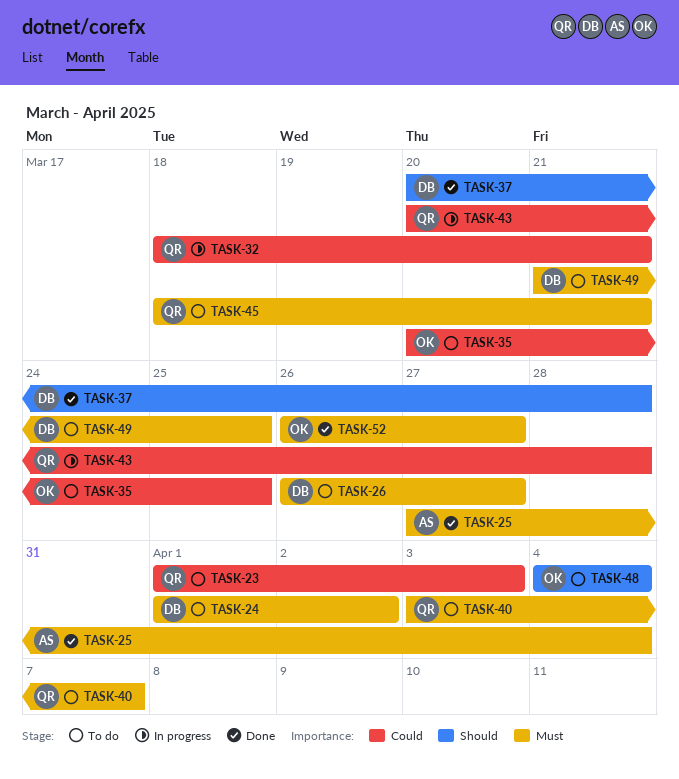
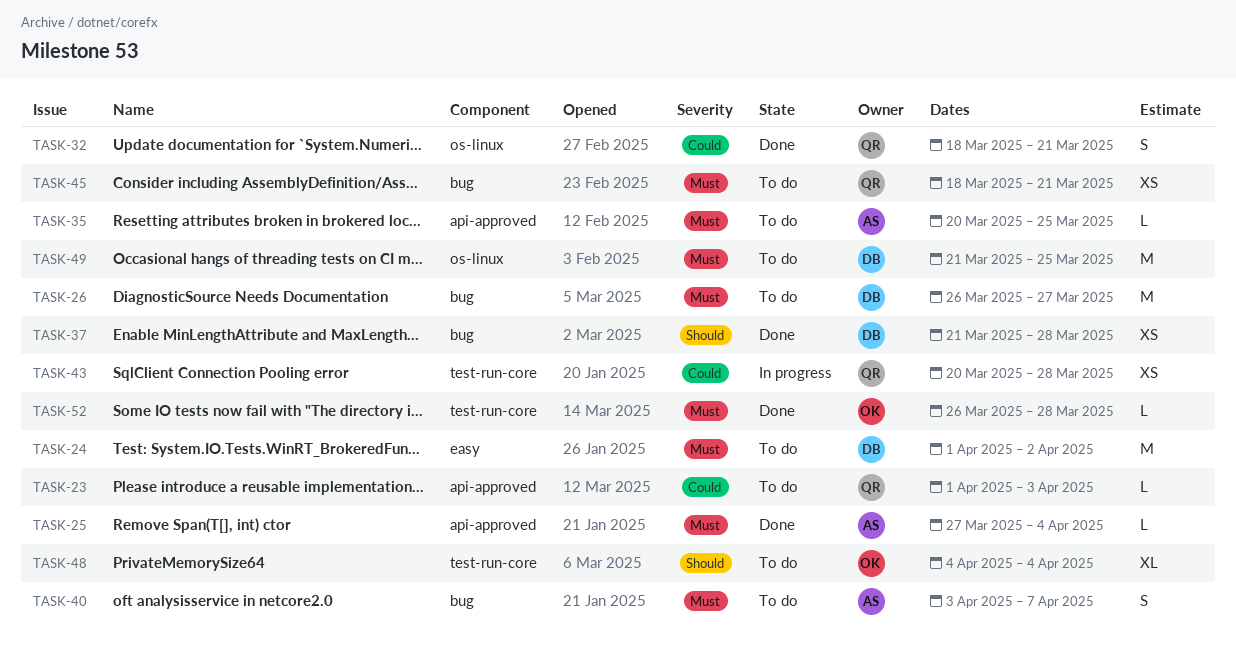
TASK-32, status: In progress -> Done
TASK-35, owner: OK -> AS
TASK-35, priority: Could -> Must
TASK-37, start: Mar 20 -> Mar 21
TASK-40, owner: QR -> AS
TASK-52, due: Mar 27 -> Mar 28

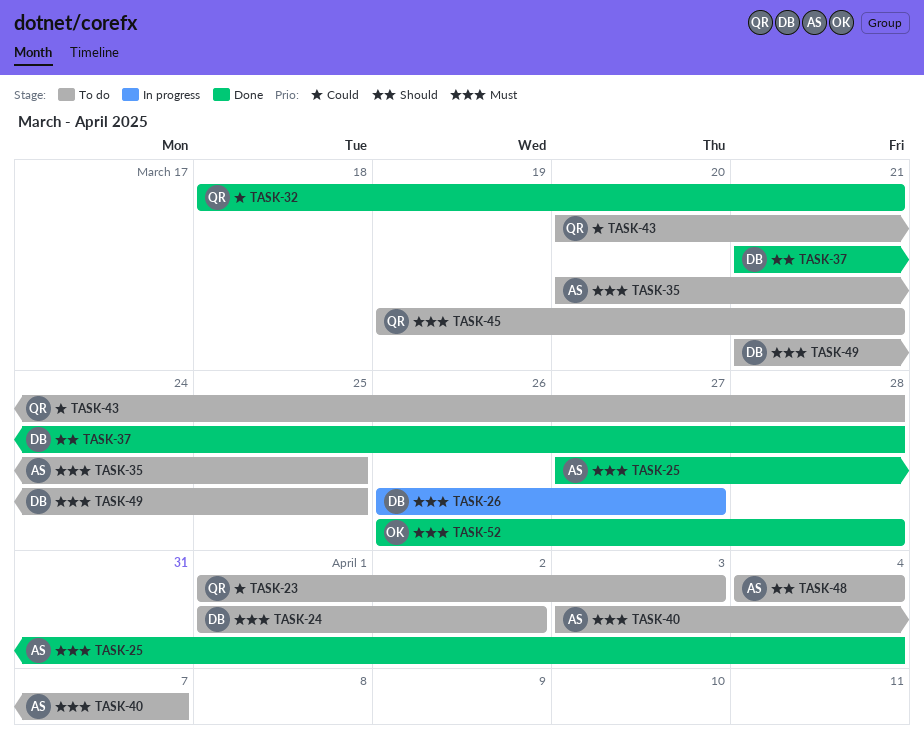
TASK-26, status: To do -> In progress
TASK-43, status: In progress -> To do
TASK-45, start: Mar 18 -> Mar 19
TASK-48, owner: OK -> AS

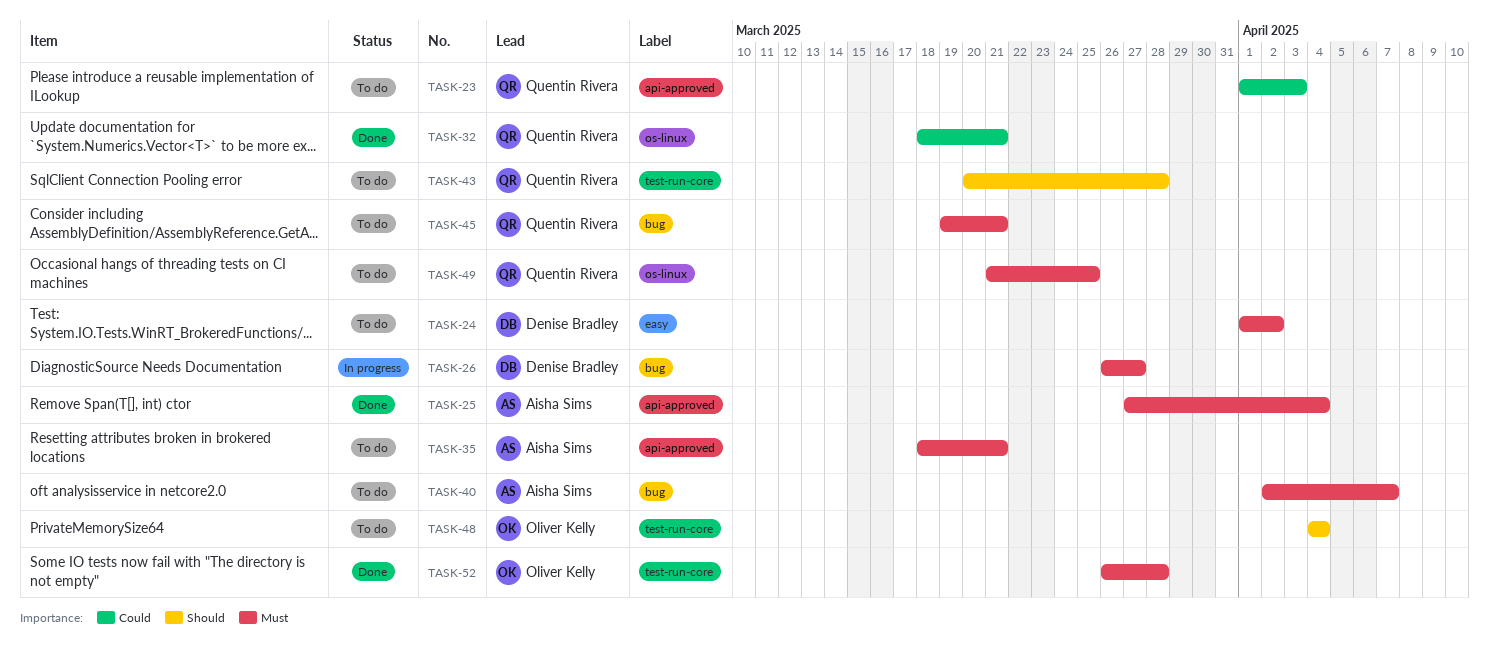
TASK-35, start: Mar 20 -> Mar 18
TASK-35, due: Mar 25 -> Mar 21
TASK-37: present -> none
TASK-40, start: Apr 3 -> Apr 2
TASK-43, priority: Could -> Should
TASK-48, owner: Aisha Sims -> Oliver Kelly
TASK-49, owner: Denise Bradley -> Quentin Rivera

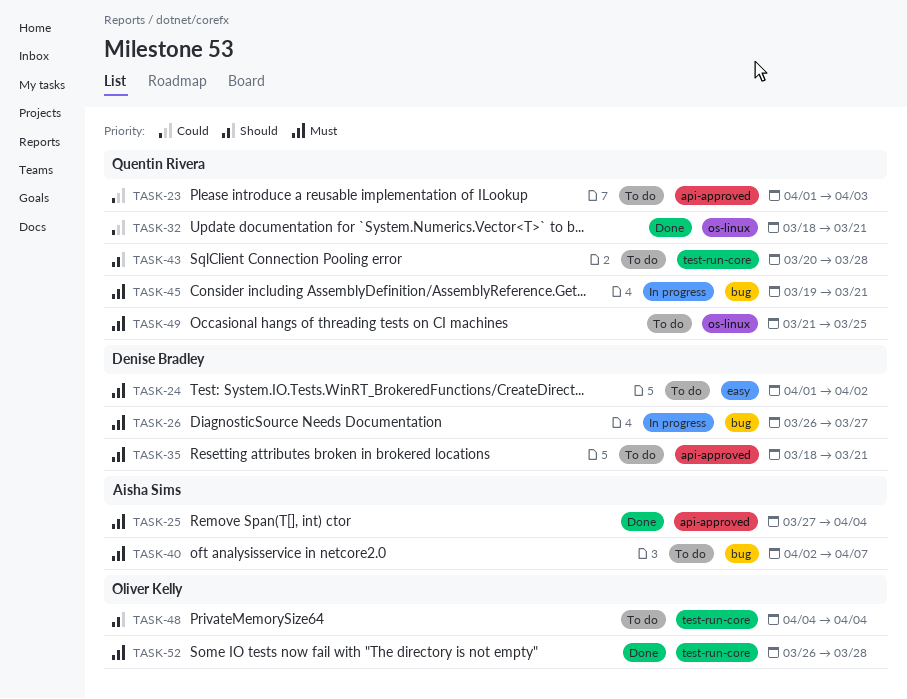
TASK-35, owner: Aisha Sims -> Denise Bradley
TASK-45, status: To do -> In progress

